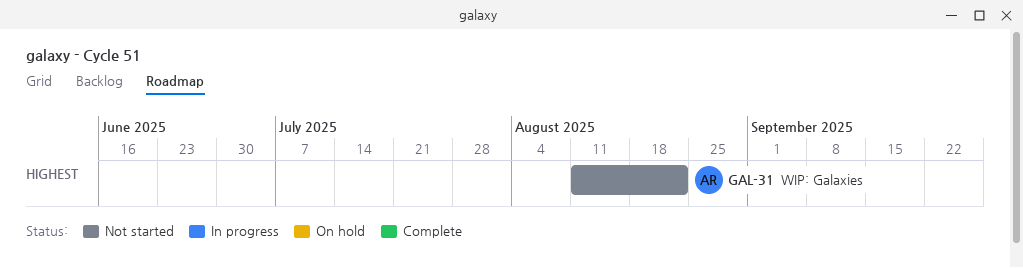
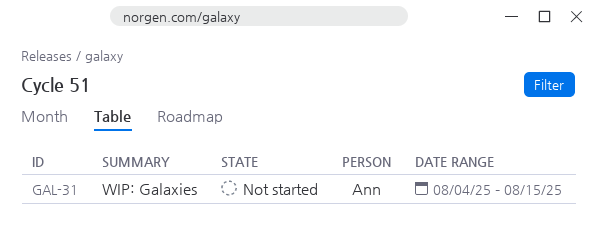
GAL-31, start: Aug 11 -> Aug 4
GAL-31, due: Aug 22 -> Aug 15

